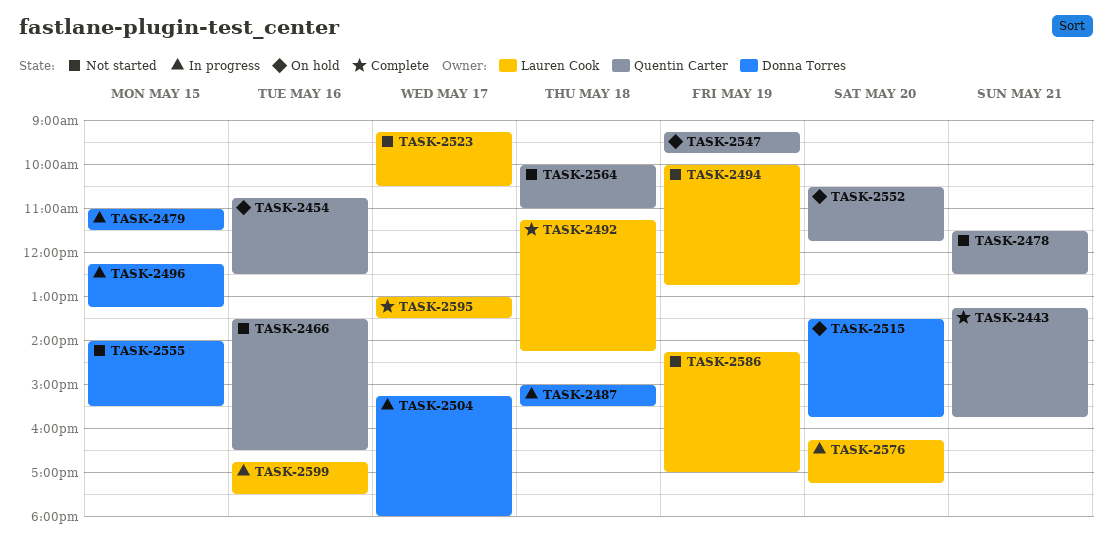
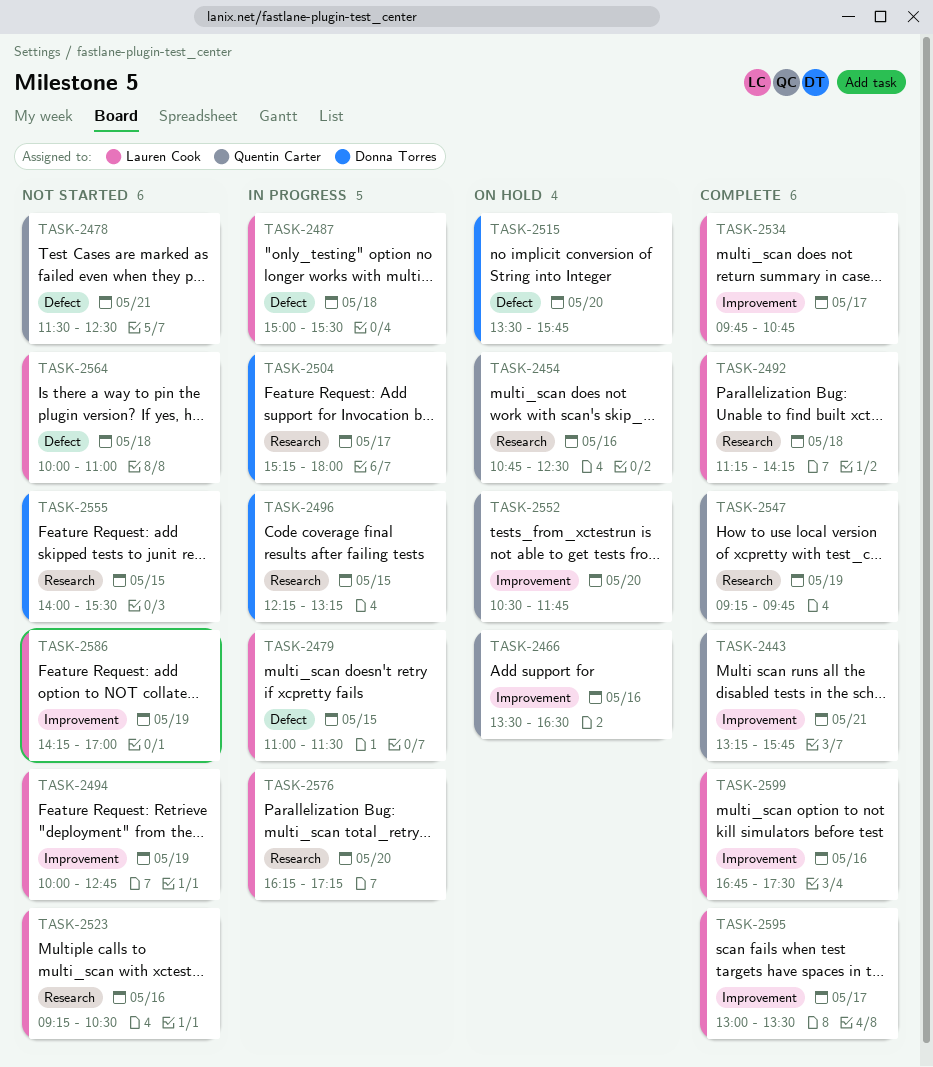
TASK-2466, status: Not started -> On hold
TASK-2479, owner: Donna Torres -> Lauren Cook
TASK-2487, owner: Donna Torres -> Lauren Cook
TASK-2523, day: May 17 -> May 16
TASK-2534: none -> present
TASK-2547, status: On hold -> Complete
TASK-2564, owner: Quentin Carter -> Lauren Cook
TASK-2599, status: In progress -> Complete

